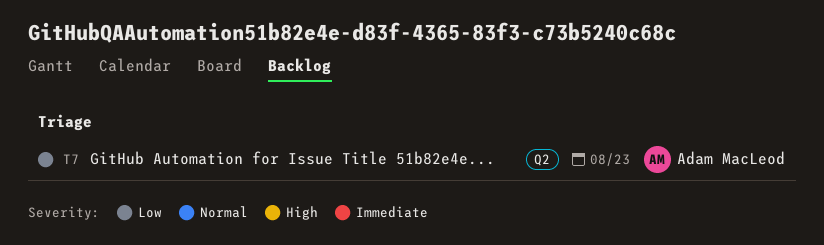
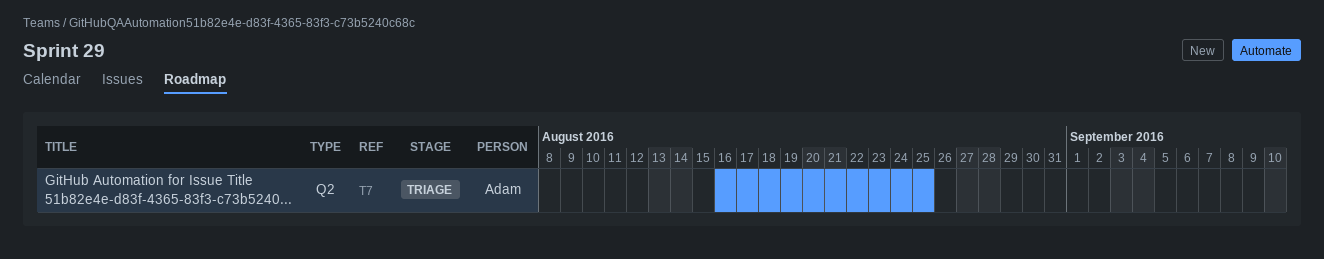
T7, due: Aug 23 -> Aug 25

